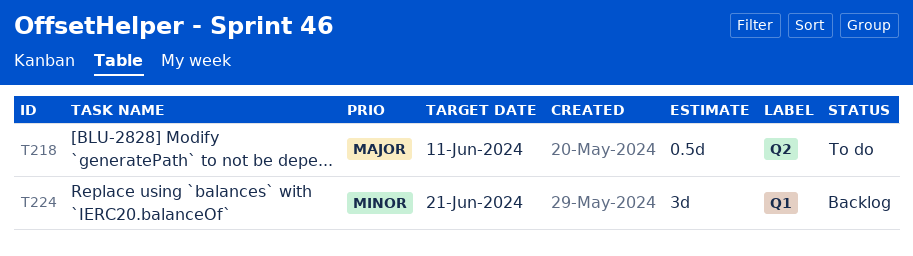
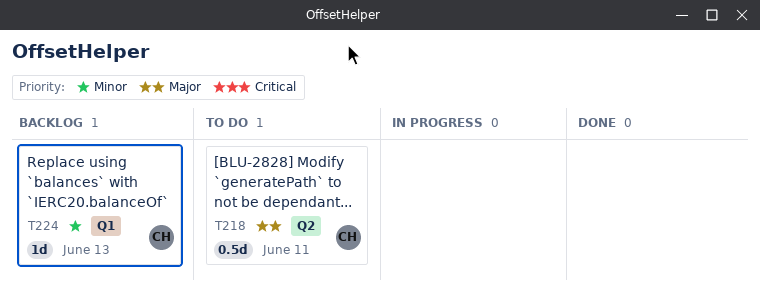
T224, estimate: 3d -> 1d
T224, due: Jun 21 -> Jun 13

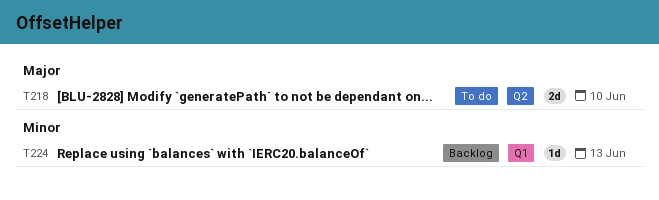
T218, estimate: 0.5d -> 2d
T218, due: Jun 11 -> Jun 10

